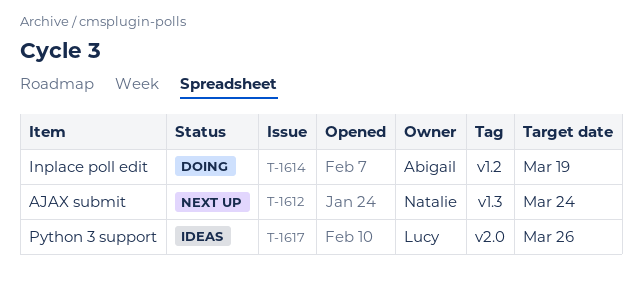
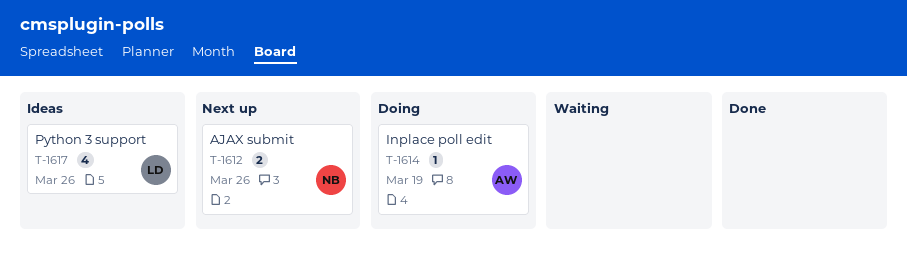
T-1612, due: Mar 24 -> Mar 26

